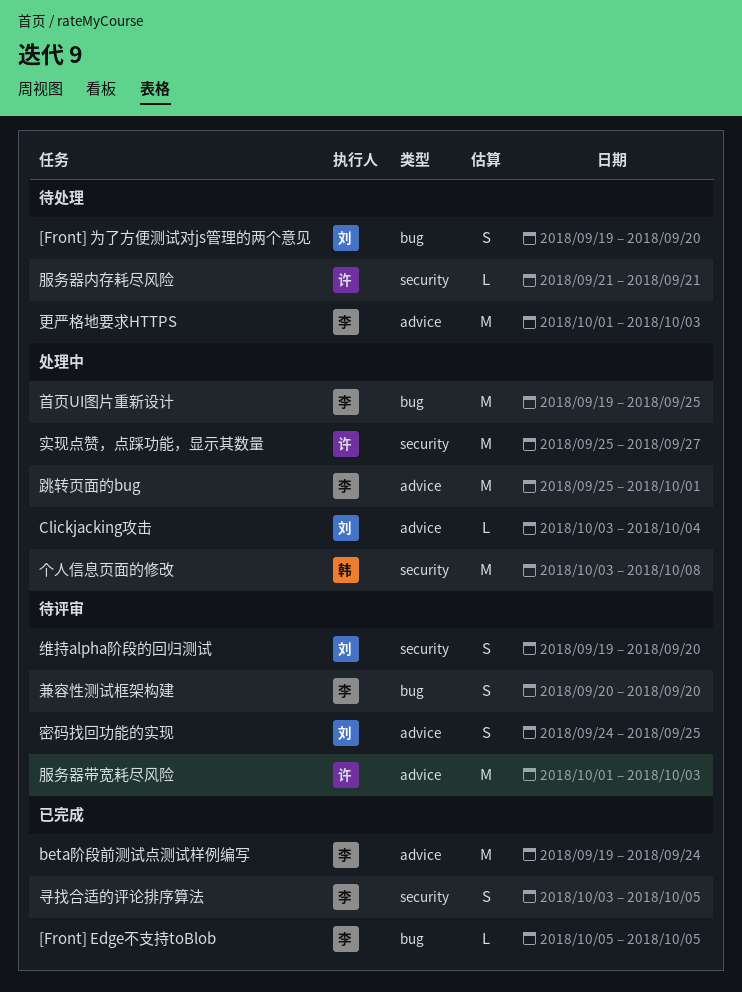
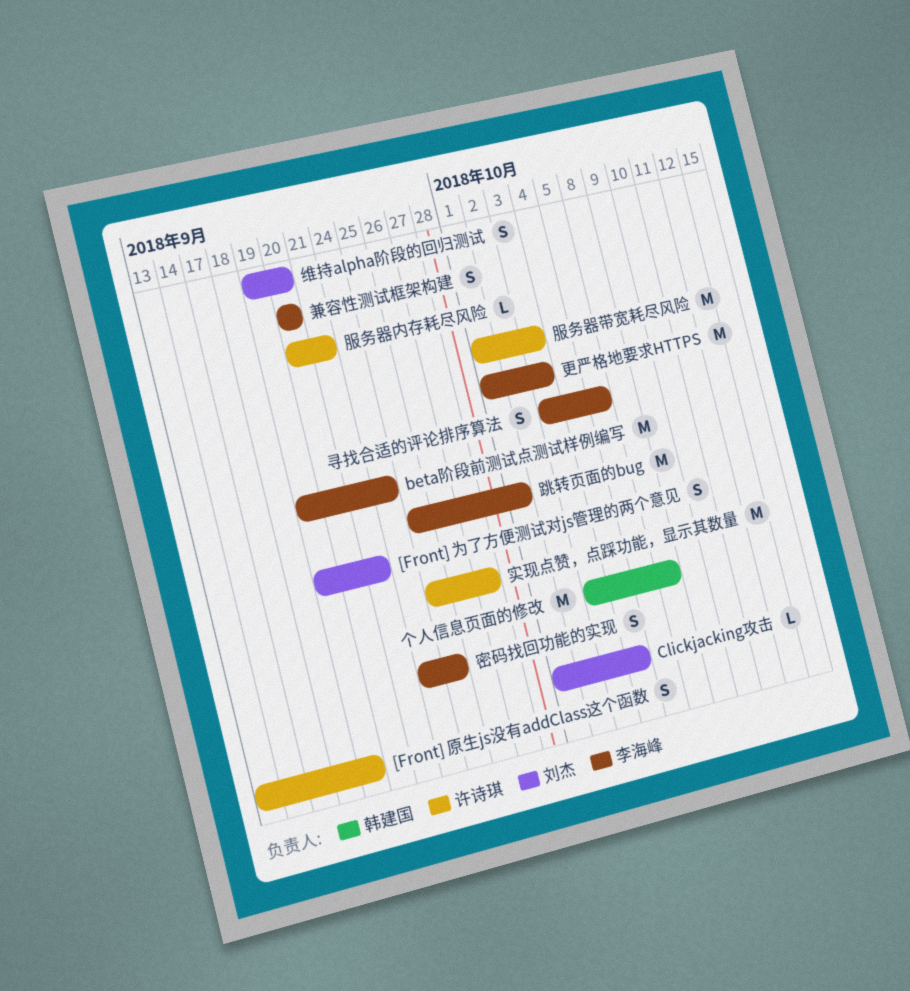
[Front] Edge不支持toBlob: present -> none
[Front] 为了方便测试对js管理的两个意见, due: Sep 20 -> Sep 21
[Front] 原生js没有addClass这个函数: none -> present
Clickjacking攻击, start: Oct 3 -> Oct 1
密码找回功能的实现, owner: 刘杰 -> 李海峰
服务器内存耗尽风险, start: Sep 21 -> Sep 20
首页UI图片重新设计: present -> none

